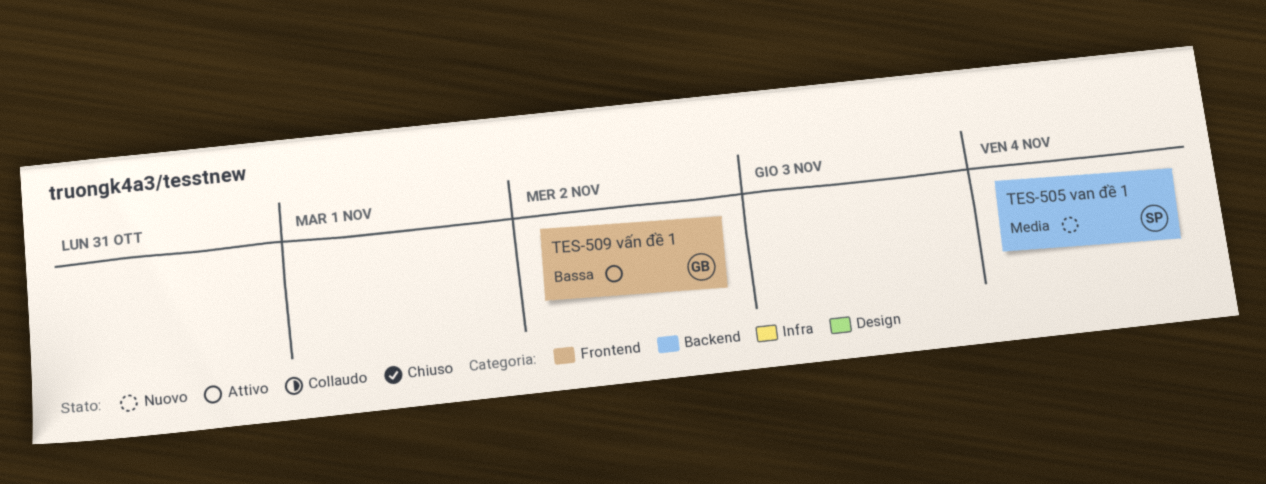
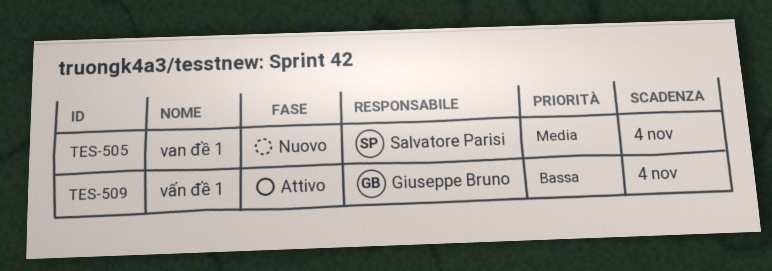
TES-509, due: Nov 2 -> Nov 4

